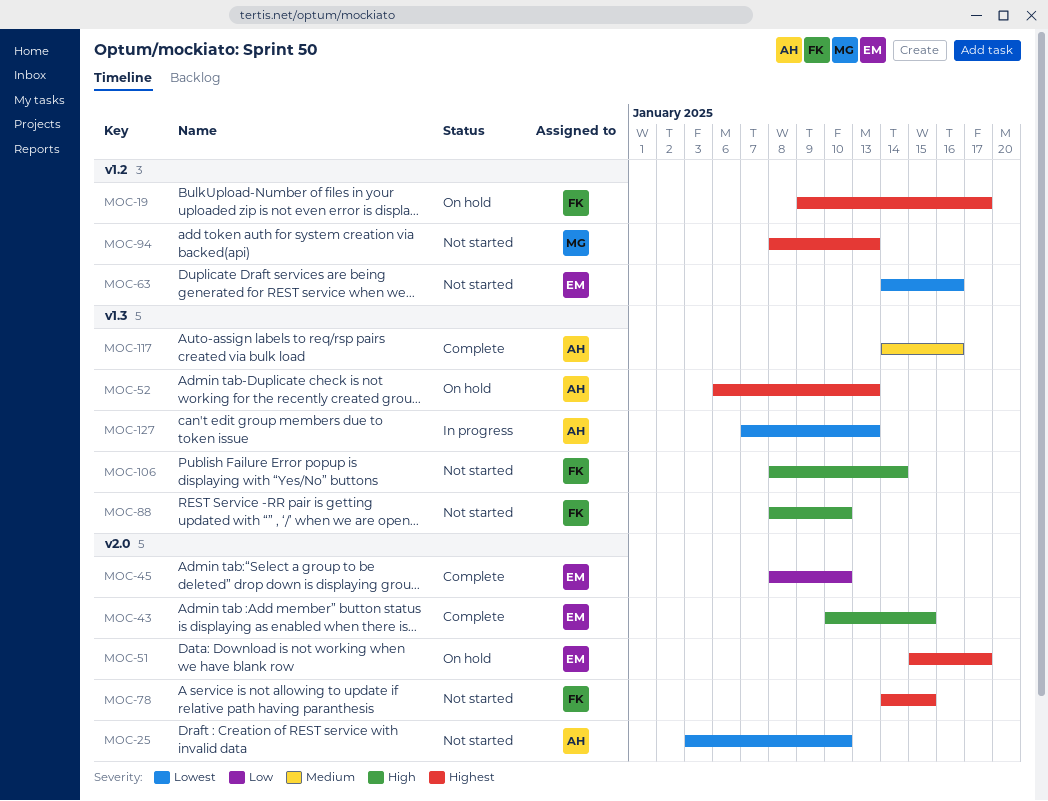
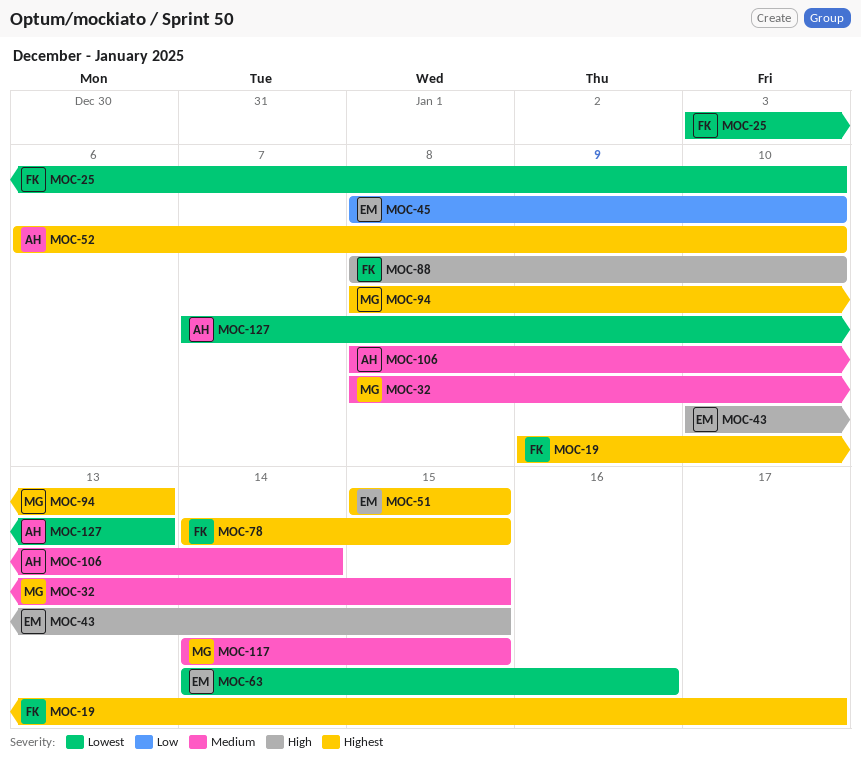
MOC-25, owner: AH -> FK
MOC-32: none -> present
MOC-51, due: Jan 17 -> Jan 15
MOC-52, due: Jan 13 -> Jan 10
MOC-106, owner: FK -> AH
MOC-106, priority: High -> Medium
MOC-117, owner: AH -> MG
MOC-117, due: Jan 16 -> Jan 15

